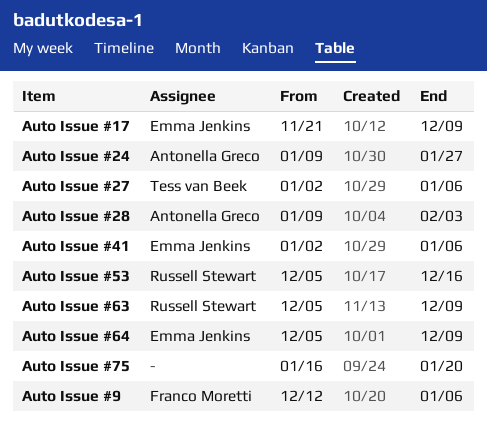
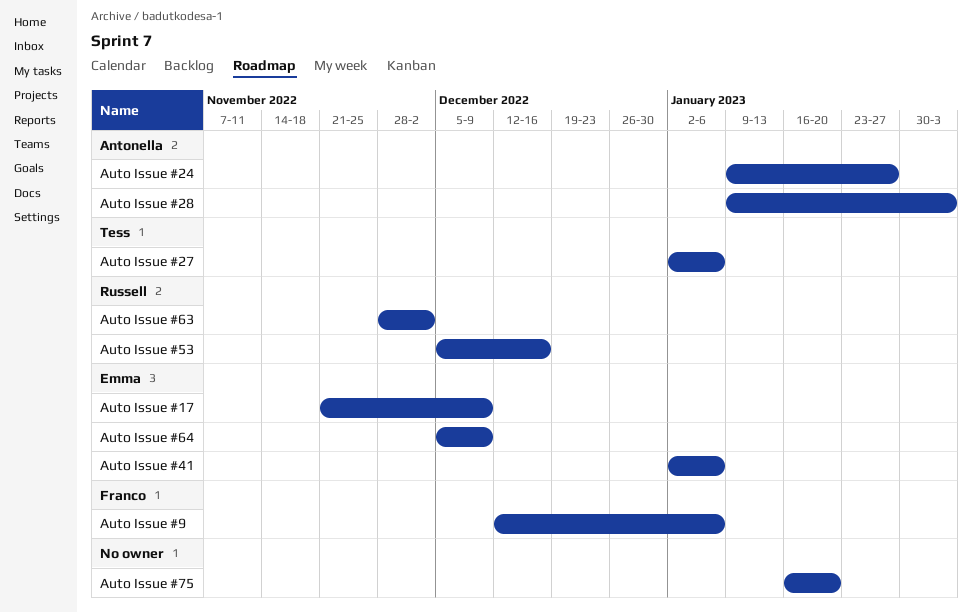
Auto Issue #63, start: Dec 5 -> Nov 28
Auto Issue #63, due: Dec 9 -> Dec 2

